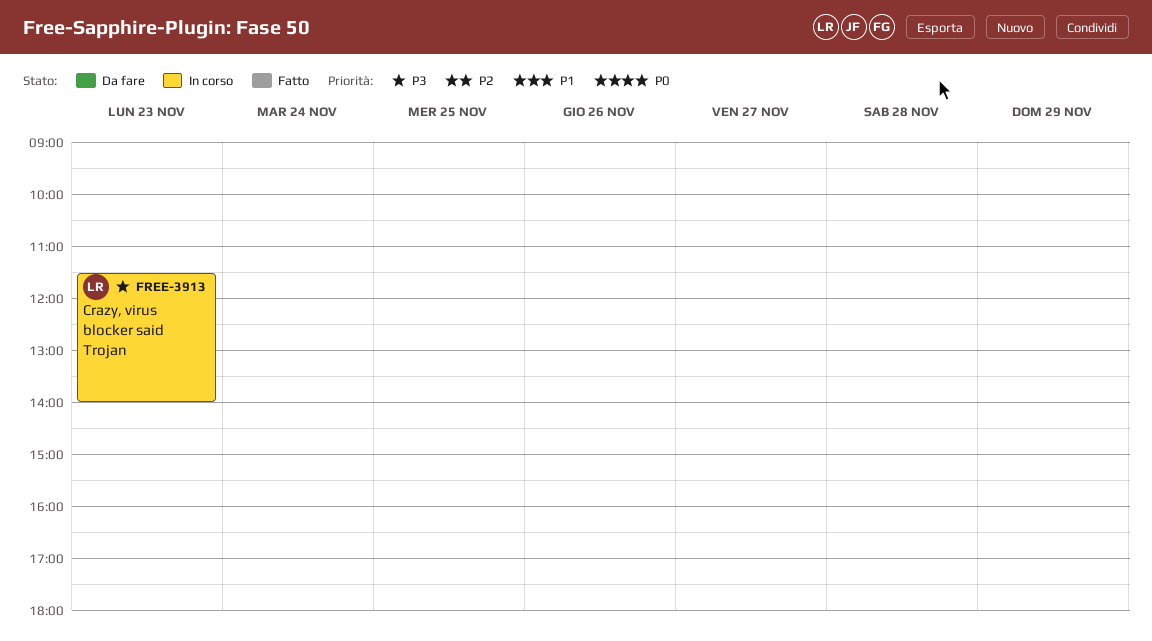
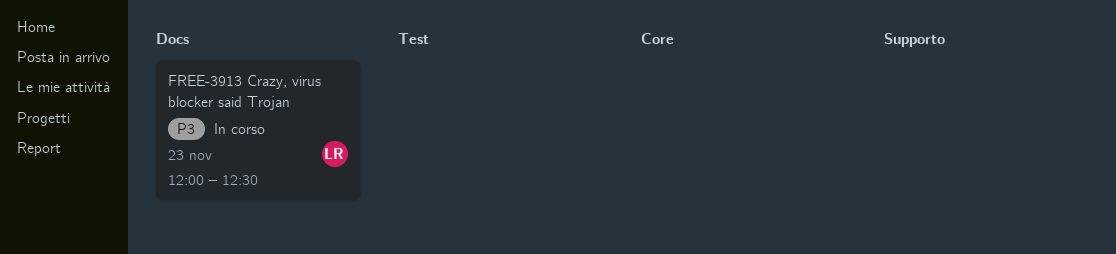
FREE-3913, begins: 11:30 -> 12:00
FREE-3913, ends: 14:00 -> 12:30

